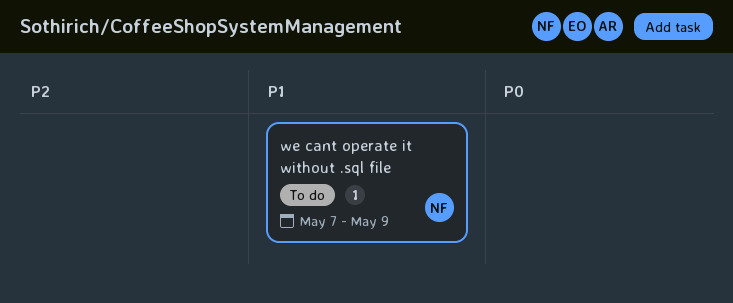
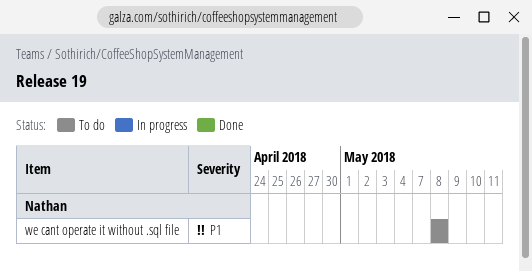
we cant operate it without .sql file, start: May 7 -> May 8
we cant operate it without .sql file, due: May 9 -> May 8

